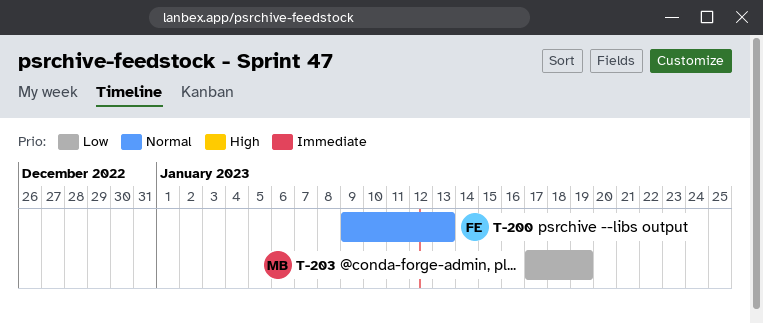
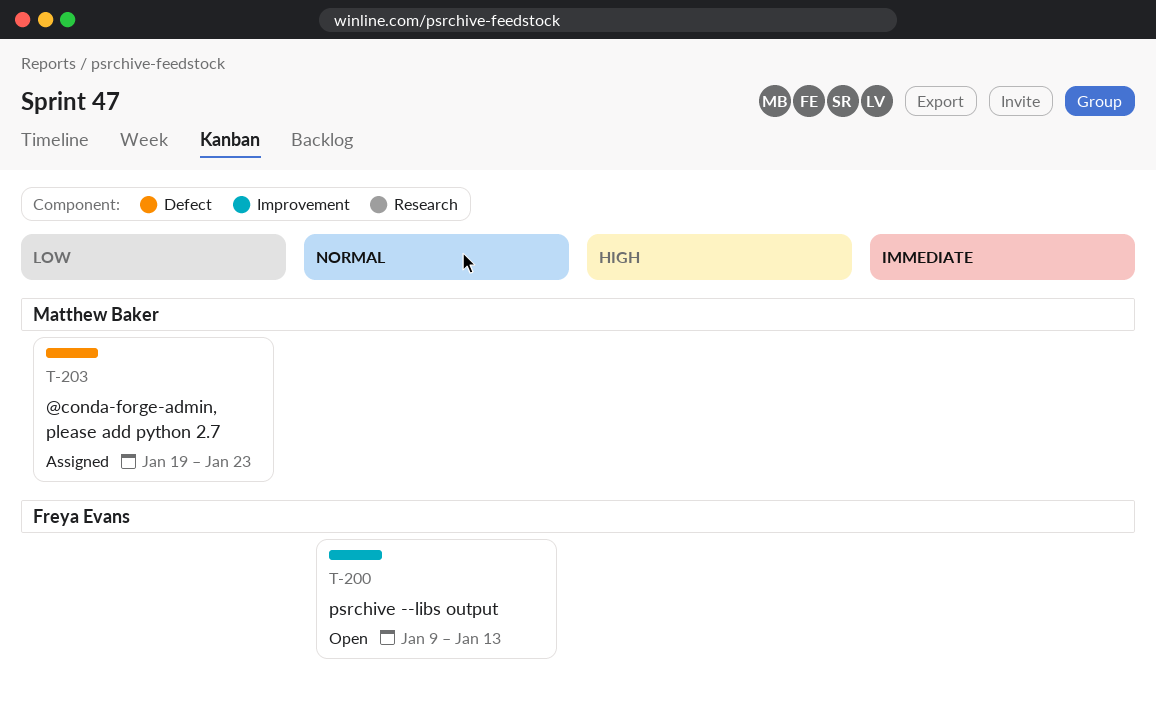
T-203, start: Jan 17 -> Jan 19
T-203, due: Jan 19 -> Jan 23

